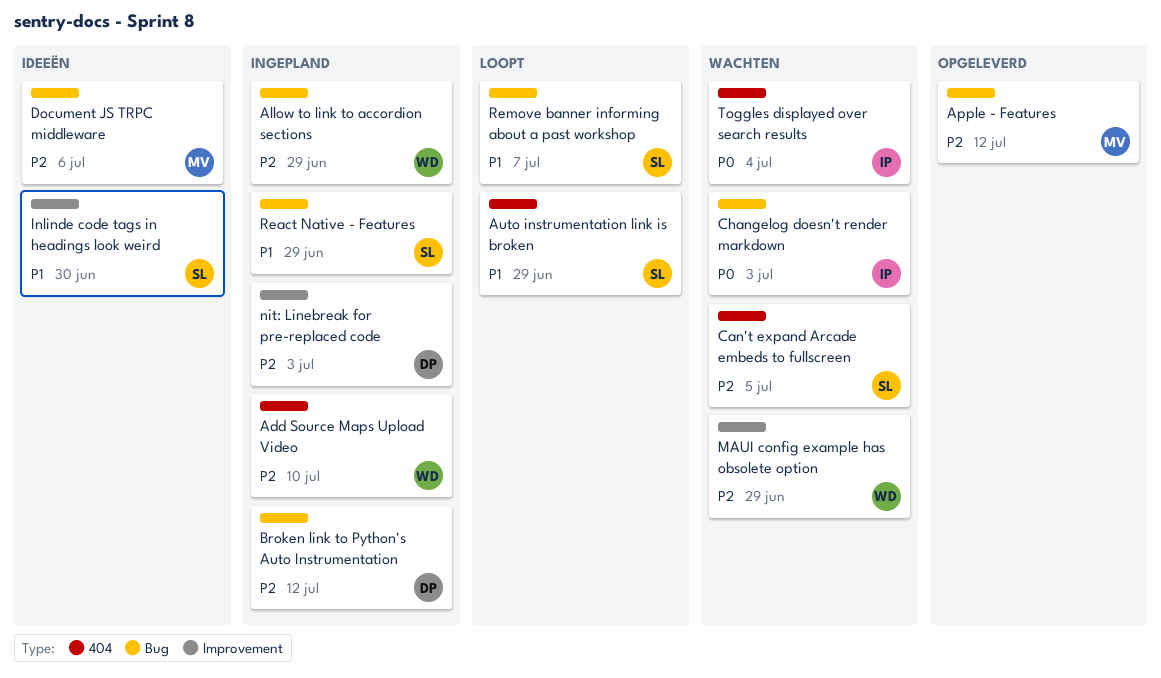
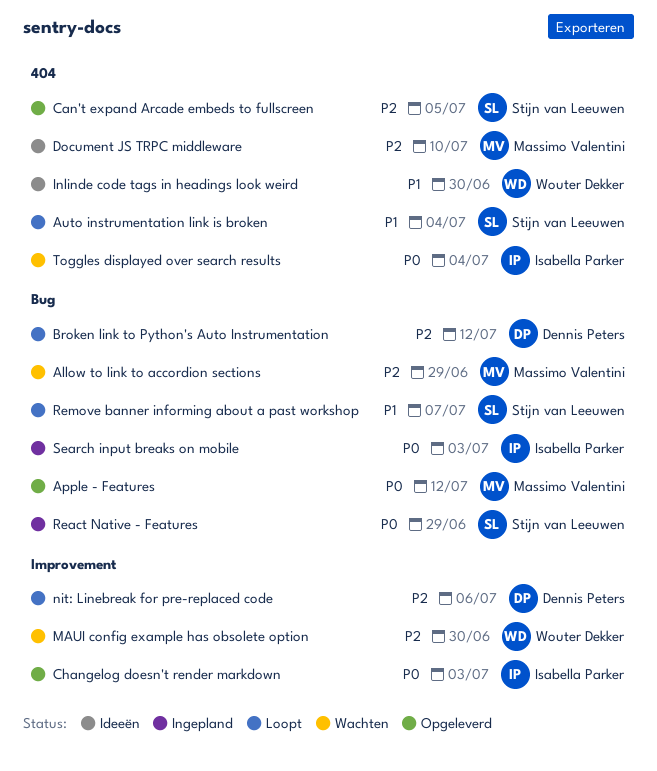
Add Source Maps Upload Video: present -> none
Allow to link to accordion sections, status: Ingepland -> Wachten
Allow to link to accordion sections, owner: Wouter Dekker -> Massimo Valentini
Apple - Features, priority: P2 -> P0
Auto instrumentation link is broken, due: Jun 29 -> Jul 4
Broken link to Python's Auto Instrumentation, status: Ingepland -> Loopt
Can't expand Arcade embeds to fullscreen, status: Wachten -> Opgeleverd
Changelog doesn't render markdown, status: Wachten -> Opgeleverd
Changelog doesn't render markdown, label: Bug -> Improvement
Document JS TRPC middleware, label: Bug -> 404
Document JS TRPC middleware, due: Jul 6 -> Jul 10
Inlinde code tags in headings look weird, owner: Stijn van Leeuwen -> Wouter Dekker
Inlinde code tags in headings look weird, label: Improvement -> 404
MAUI config example has obsolete option, due: Jun 29 -> Jun 30
nit: Linebreak for pre-replaced code, status: Ingepland -> Loopt
nit: Linebreak for pre-replaced code, due: Jul 3 -> Jul 6
React Native - Features, priority: P1 -> P0
Search input breaks on mobile: none -> present

